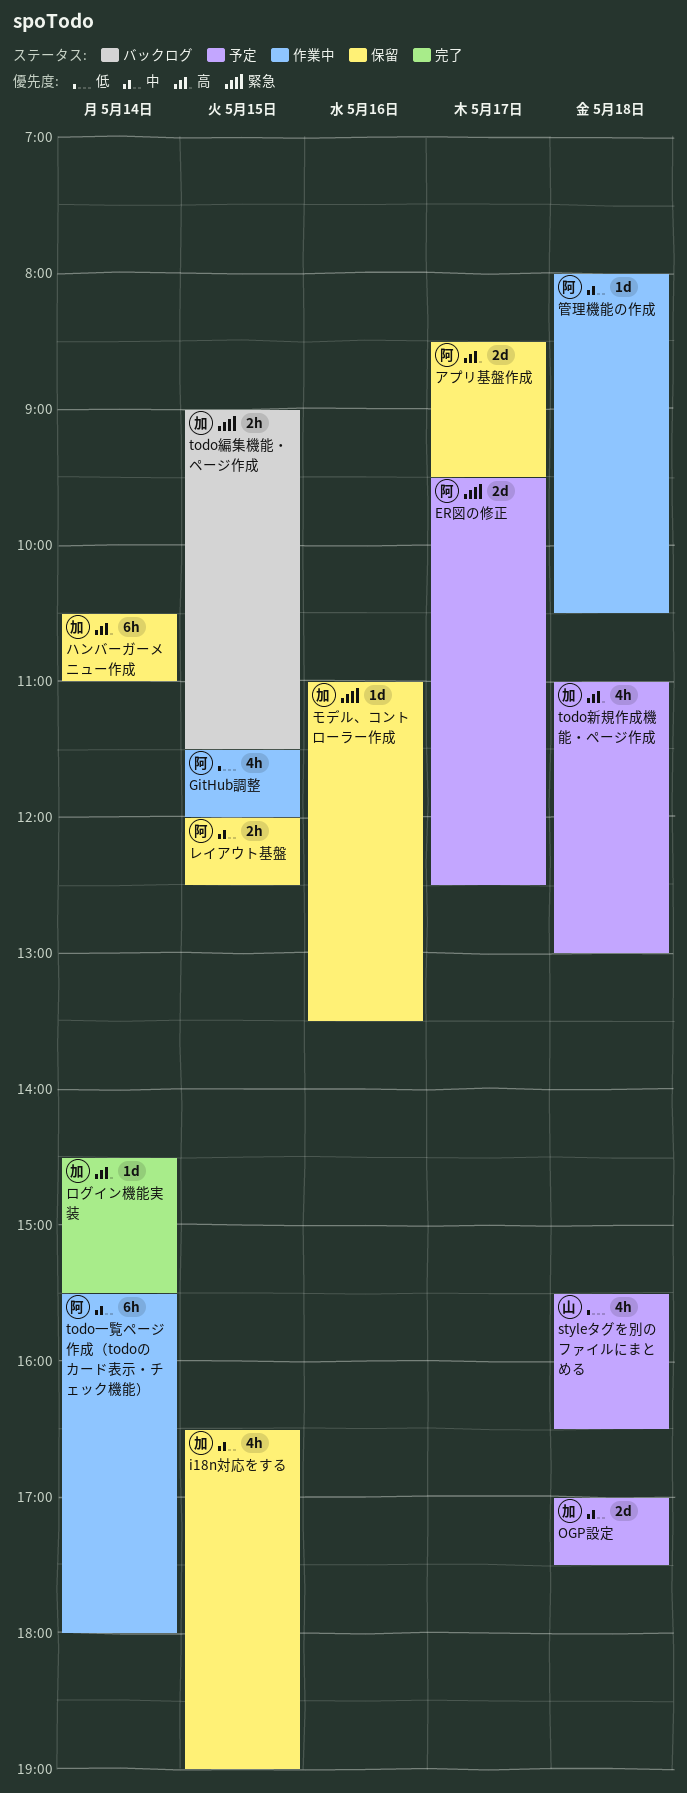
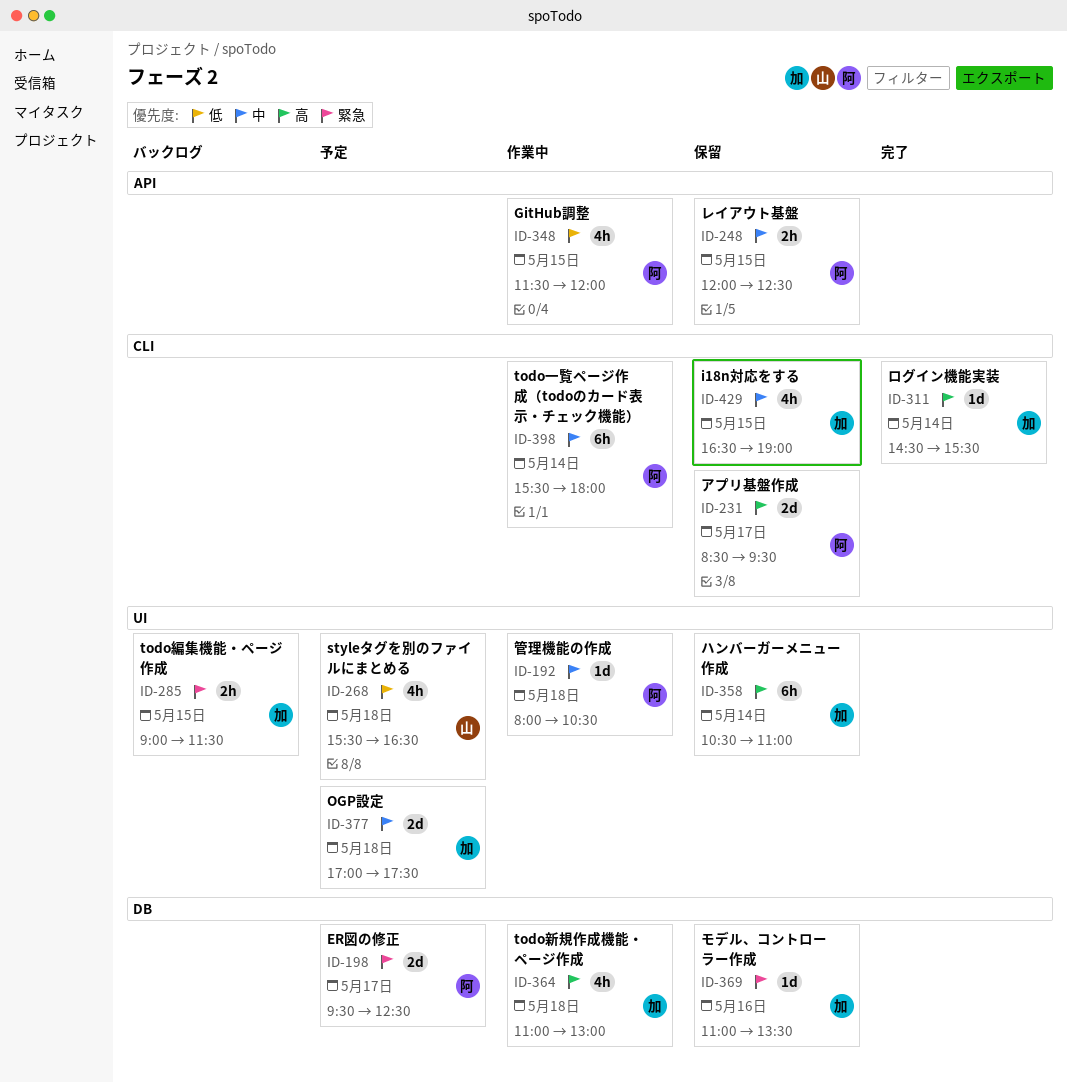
todo新規作成機能・ページ作成, status: 予定 -> 作業中

